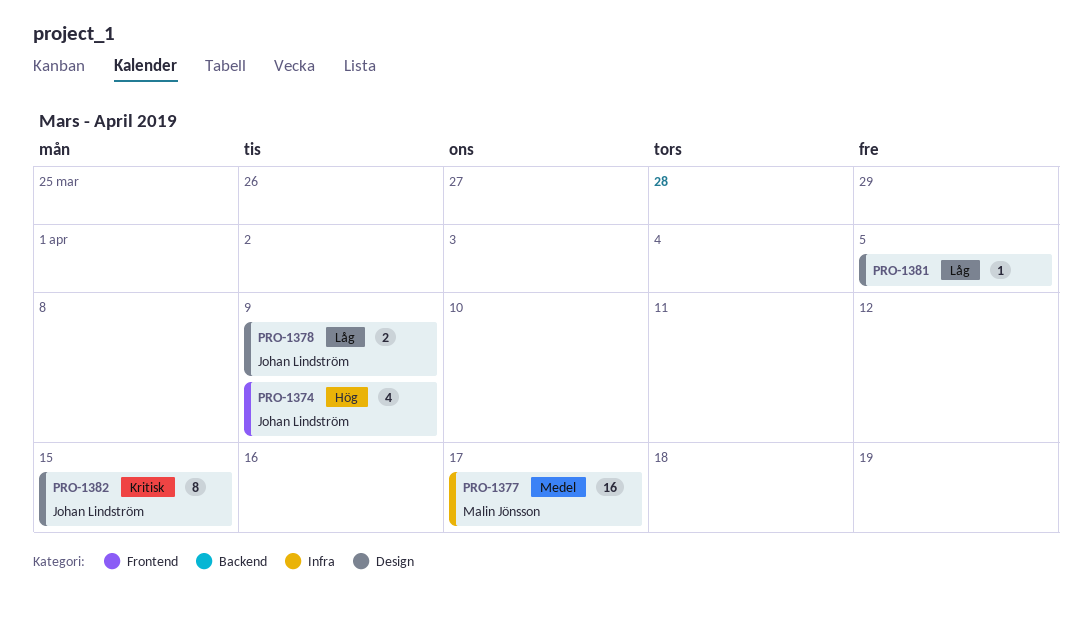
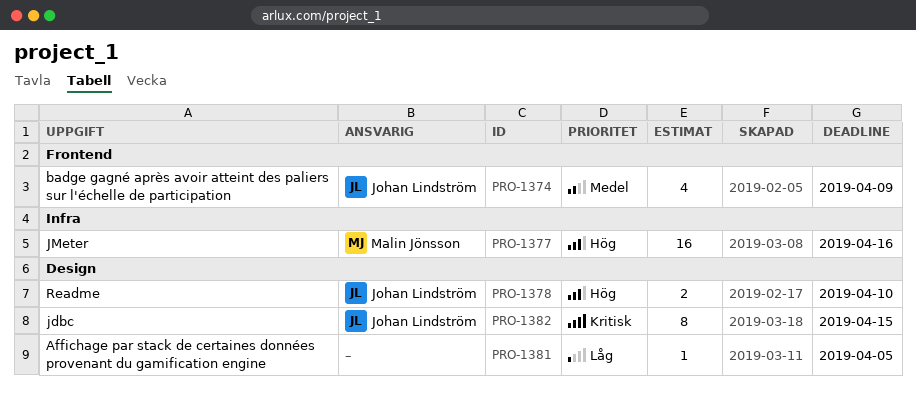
PRO-1374, priority: Hög -> Medel
PRO-1377, priority: Medel -> Hög
PRO-1377, due: Apr 17 -> Apr 16
PRO-1378, priority: Låg -> Hög
PRO-1378, due: Apr 9 -> Apr 10

